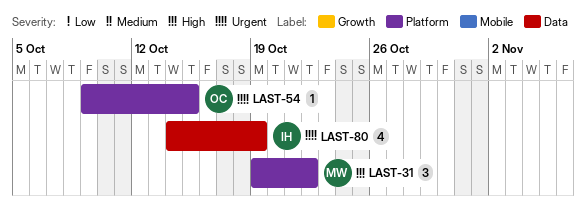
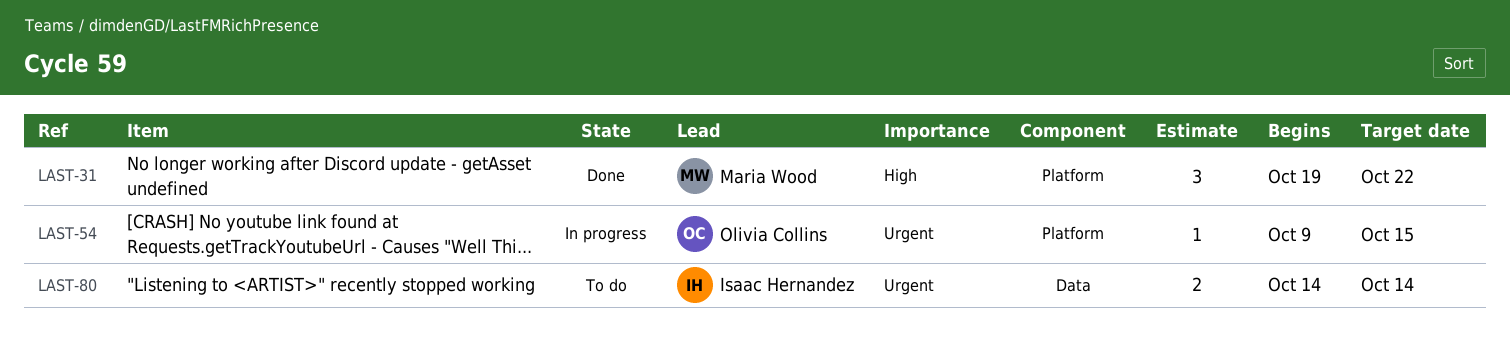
LAST-80, estimate: 4 -> 2
LAST-80, due: Oct 19 -> Oct 14

